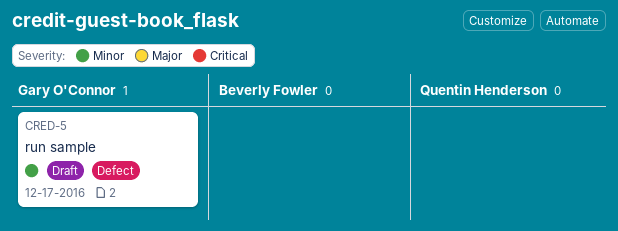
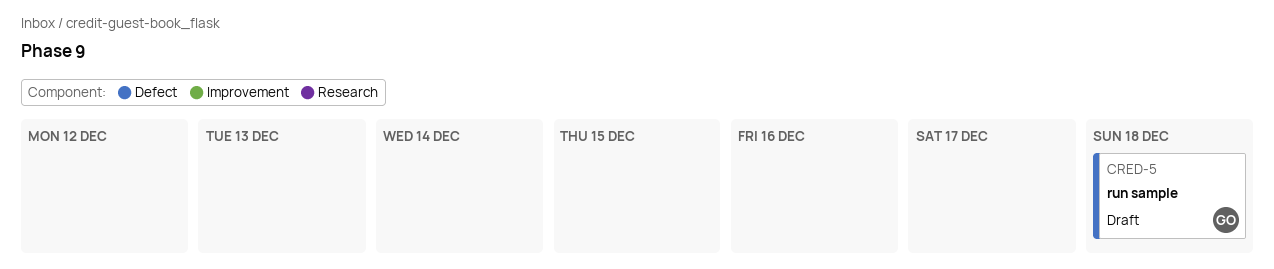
CRED-5, due: Dec 17 -> Dec 18

